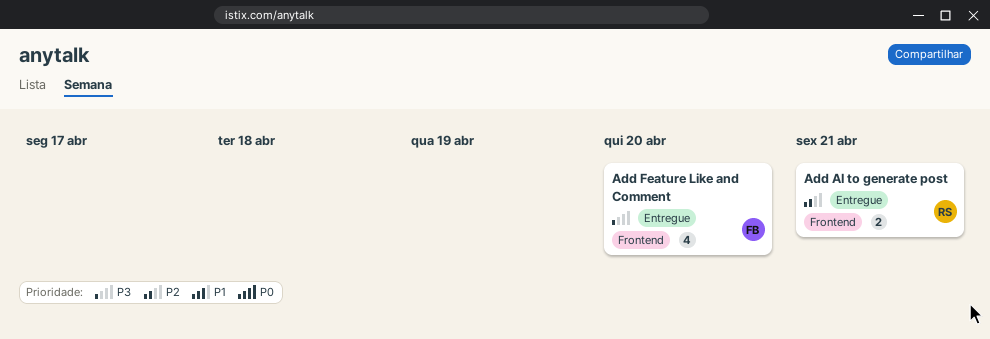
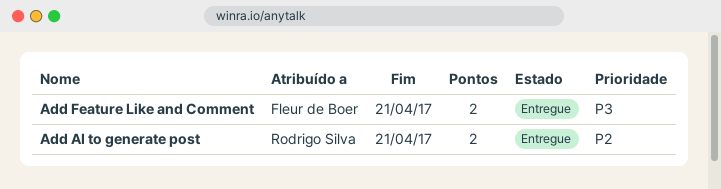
Add Feature Like and Comment, estimate: 4 -> 2
Add Feature Like and Comment, due: Apr 20 -> Apr 21

